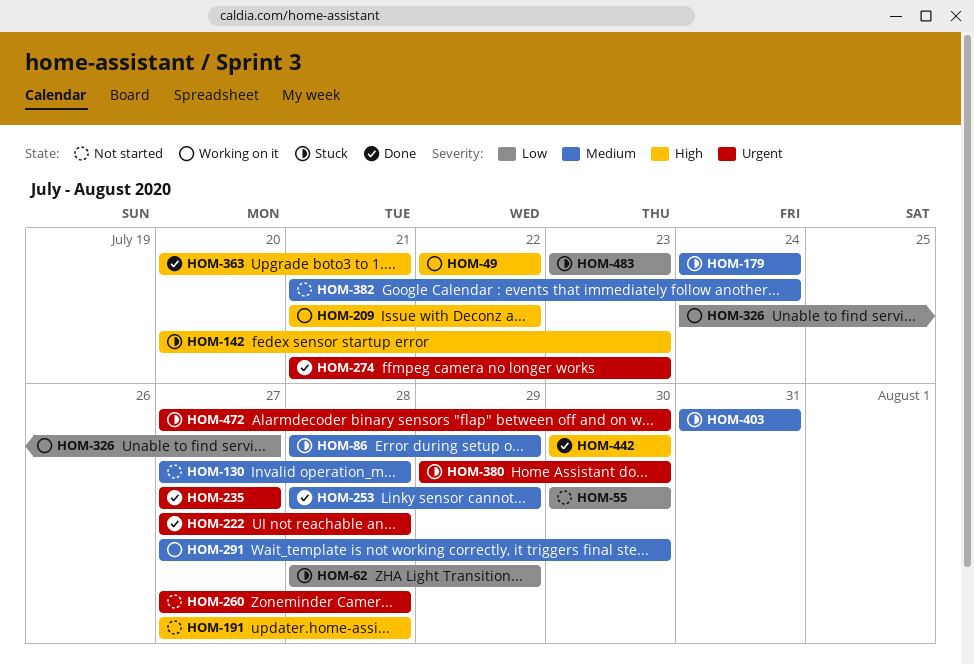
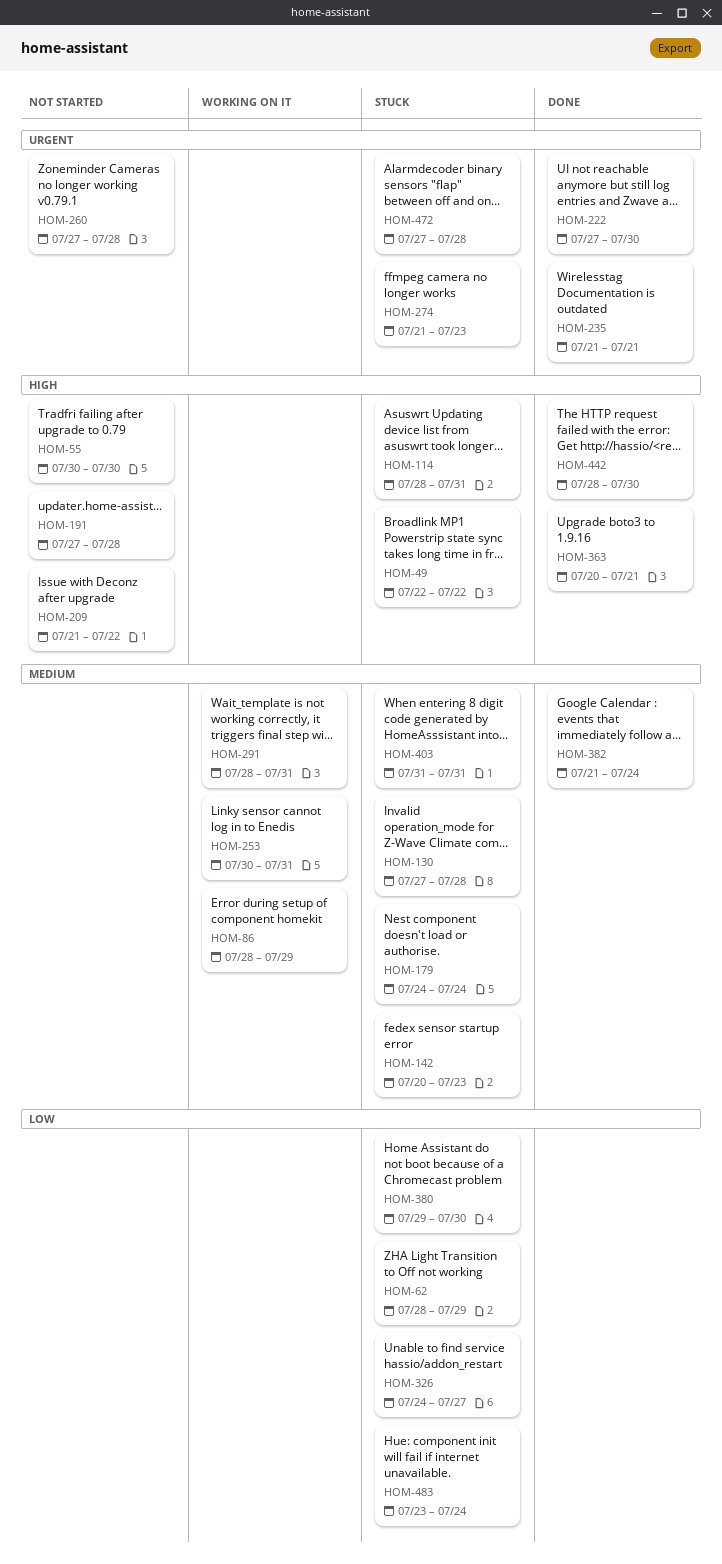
HOM-49, status: Working on it -> Stuck
HOM-55, priority: Low -> High
HOM-86, status: Stuck -> Working on it
HOM-114: none -> present
HOM-130, status: Not started -> Stuck
HOM-142, priority: High -> Medium
HOM-209, status: Working on it -> Not started
HOM-222, due: Jul 28 -> Jul 30
HOM-235, start: Jul 27 -> Jul 21
HOM-235, due: Jul 27 -> Jul 21
HOM-253, status: Done -> Working on it
HOM-253, start: Jul 28 -> Jul 30
HOM-253, due: Jul 29 -> Jul 31
HOM-274, status: Done -> Stuck
HOM-291, start: Jul 27 -> Jul 28
HOM-291, due: Jul 30 -> Jul 31
HOM-326, status: Working on it -> Stuck
HOM-380, priority: Urgent -> Low
HOM-382, status: Not started -> Done
HOM-442, start: Jul 30 -> Jul 28
HOM-472, due: Jul 30 -> Jul 28
HOM-483, due: Jul 23 -> Jul 24

